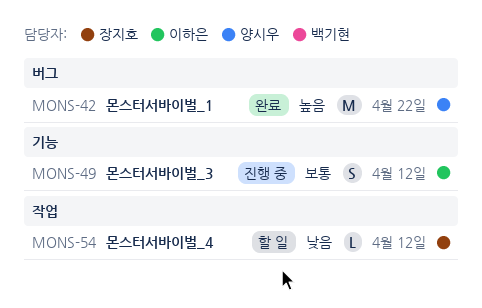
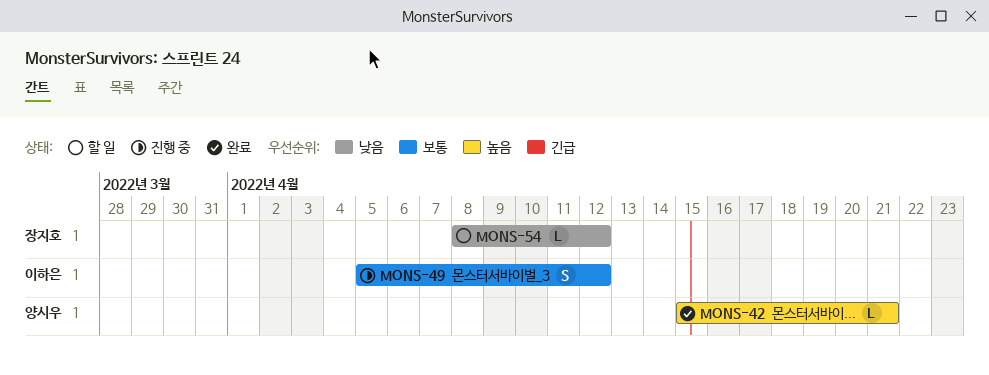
MONS-42, estimate: M -> L
MONS-42, due: Apr 22 -> Apr 21

